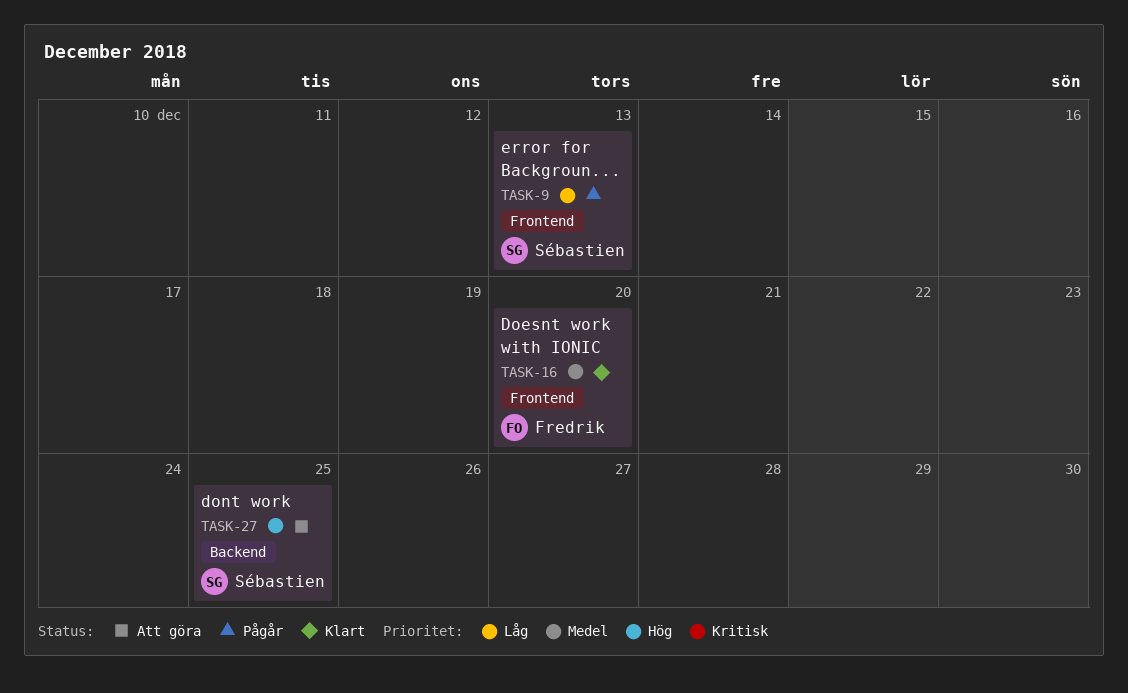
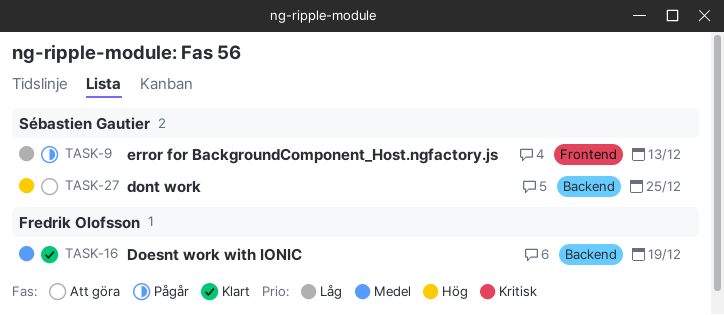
TASK-16, label: Frontend -> Backend
TASK-16, due: Dec 20 -> Dec 19

